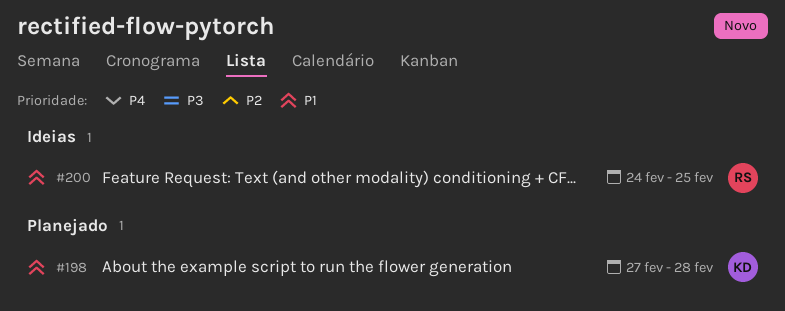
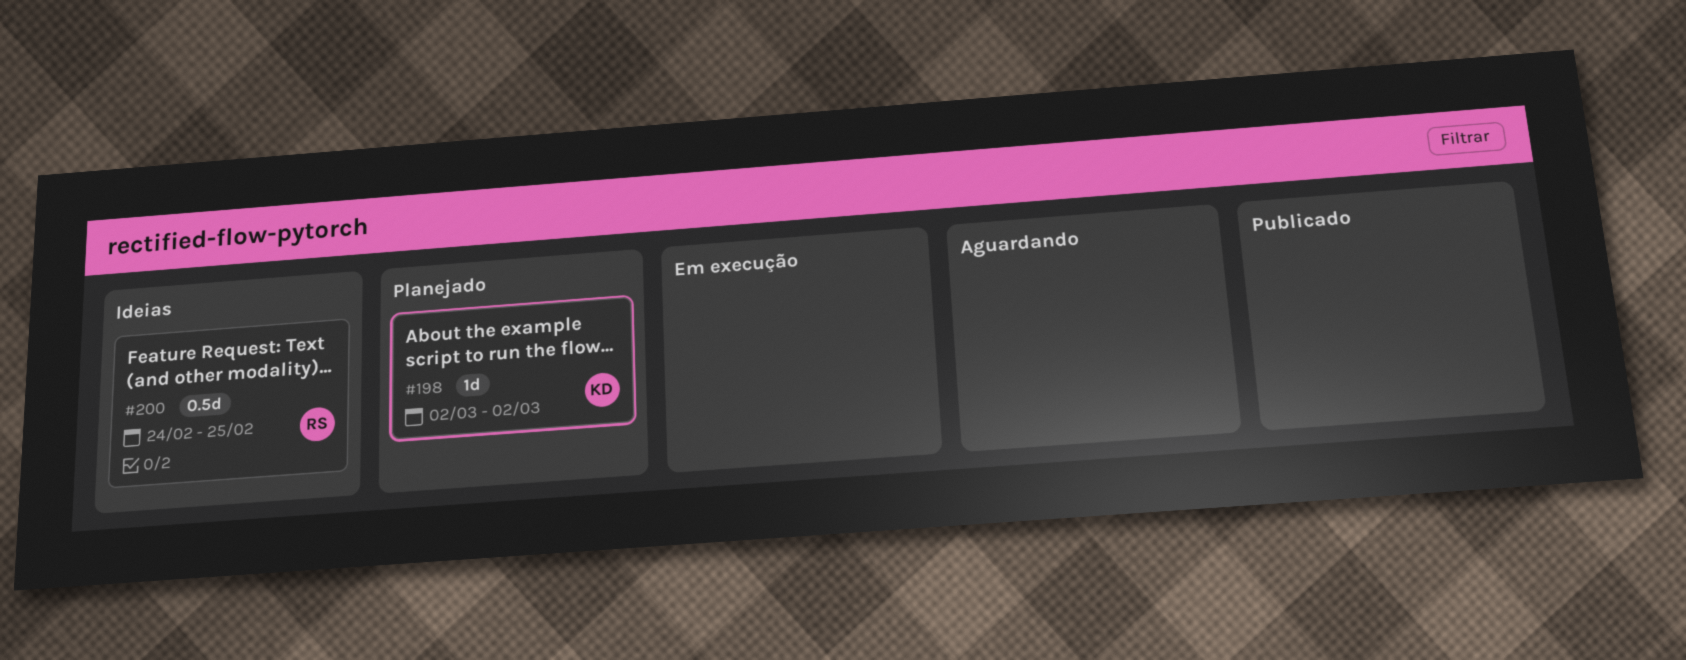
#198, start: Feb 27 -> Mar 2
#198, due: Feb 28 -> Mar 2

